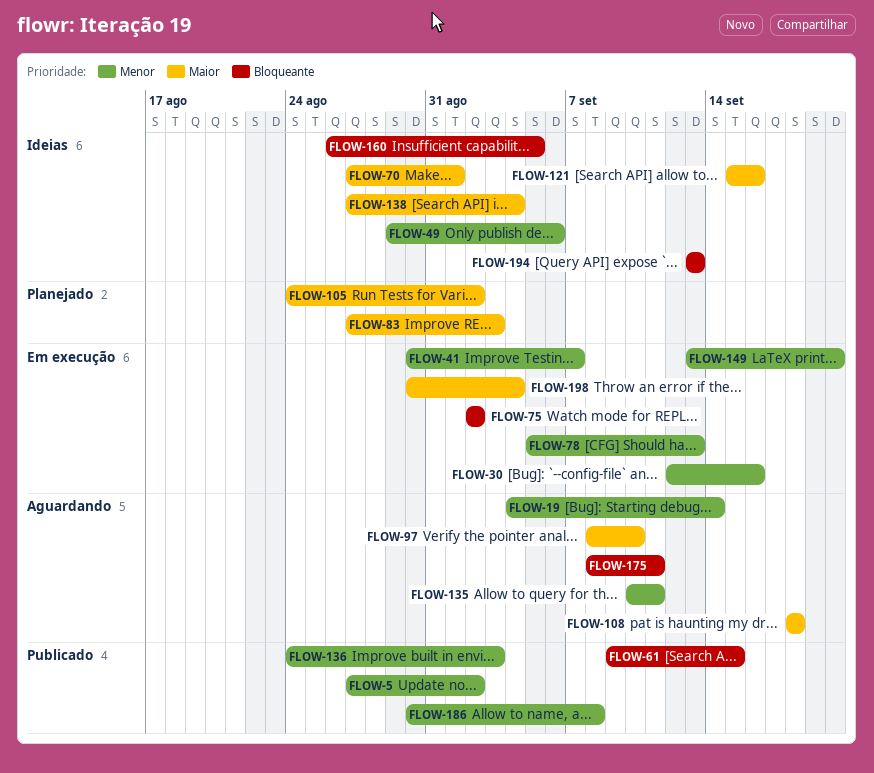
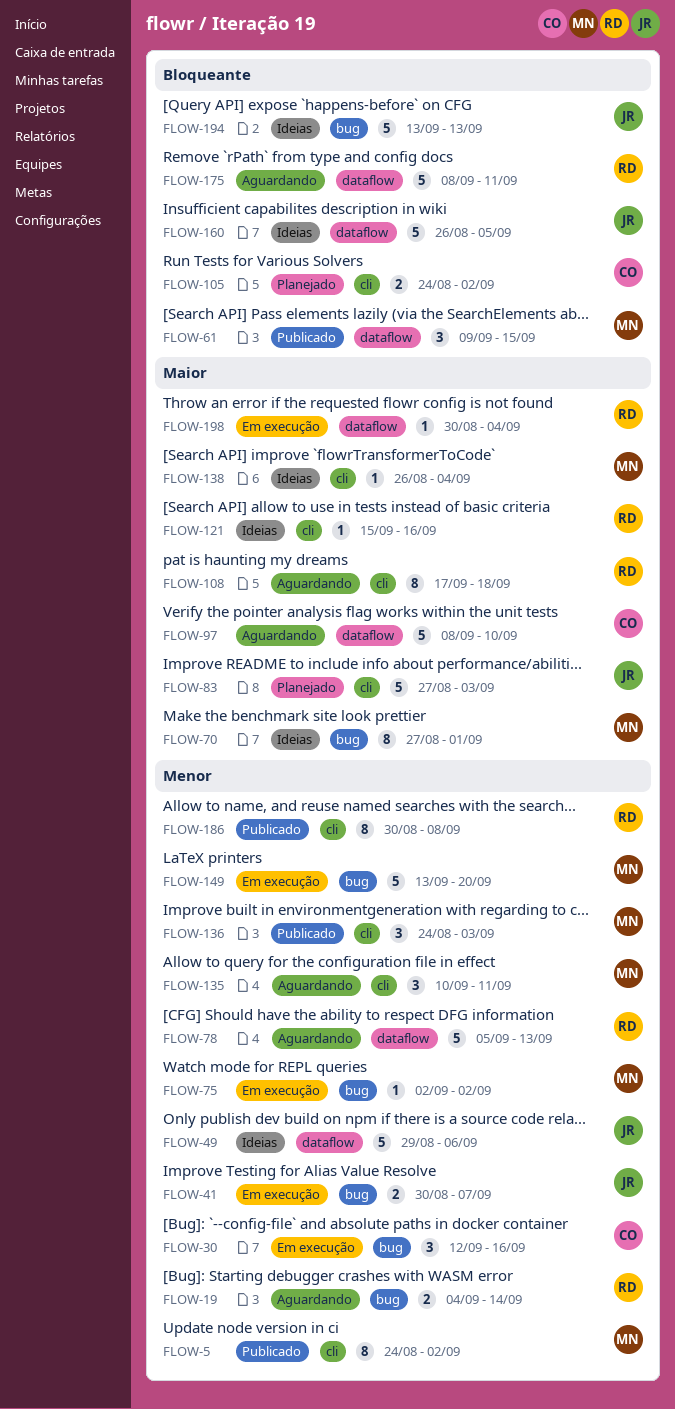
FLOW-5, start: Aug 27 -> Aug 24
FLOW-75, priority: Bloqueante -> Menor
FLOW-78, status: Em execução -> Aguardando
FLOW-105, priority: Maior -> Bloqueante
FLOW-108, start: Sep 18 -> Sep 17
FLOW-138, start: Aug 27 -> Aug 26

